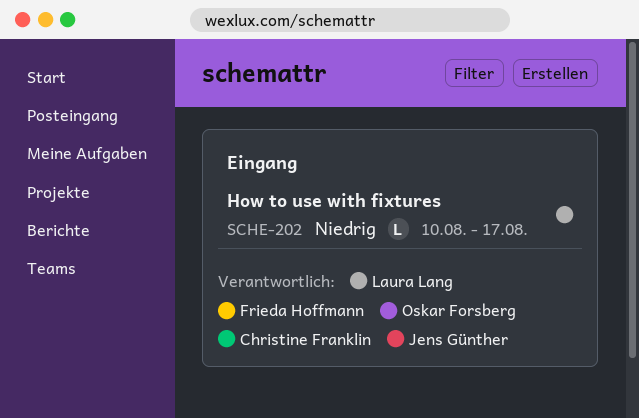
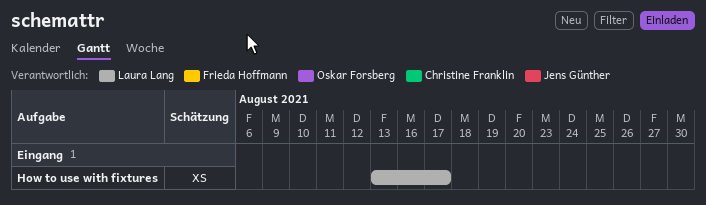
How to use with fixtures, estimate: L -> XS
How to use with fixtures, start: Aug 10 -> Aug 13

